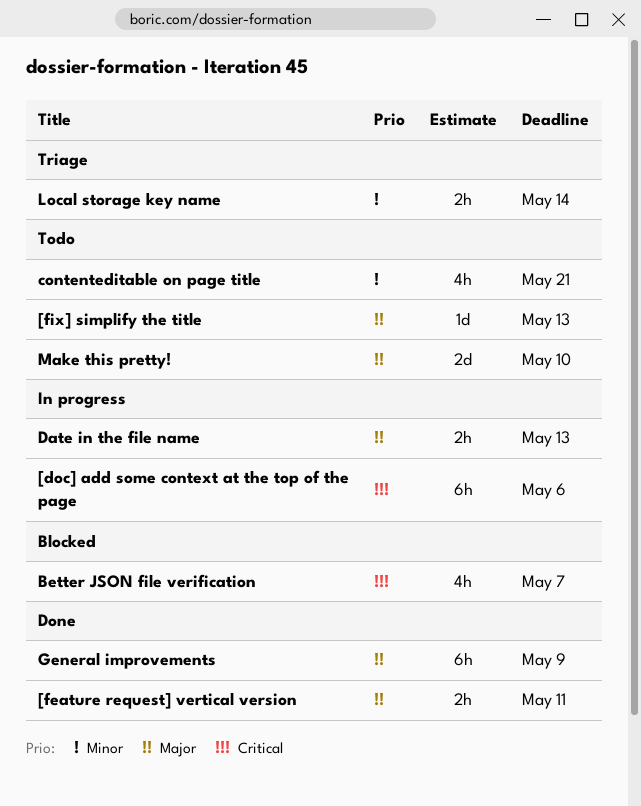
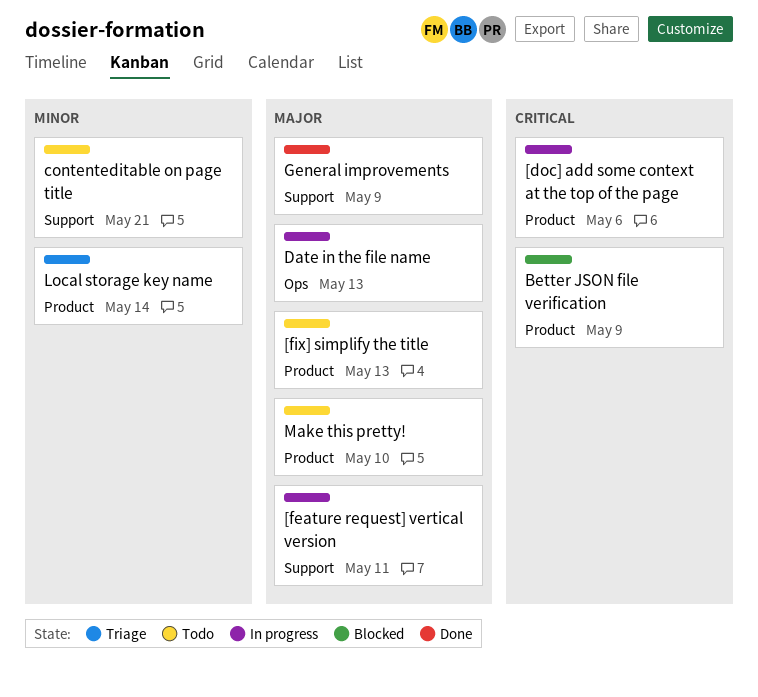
[feature request] vertical version, status: Done -> In progress
Better JSON file verification, due: May 7 -> May 9

